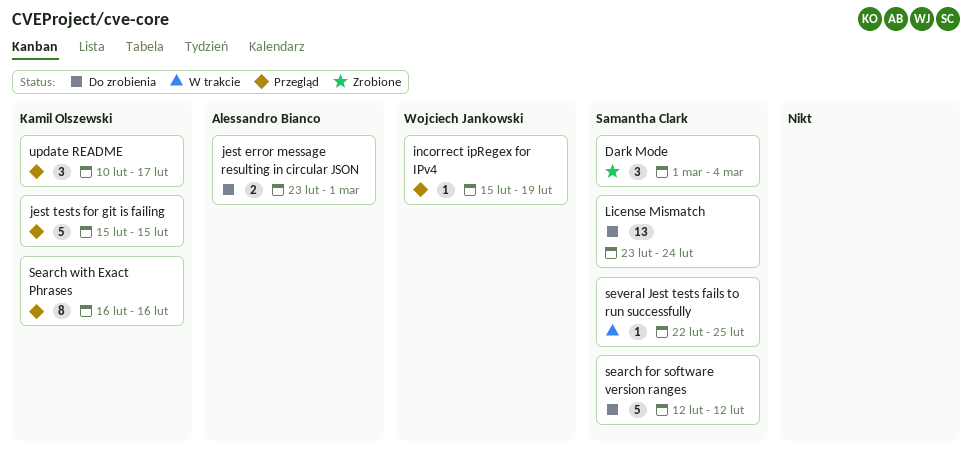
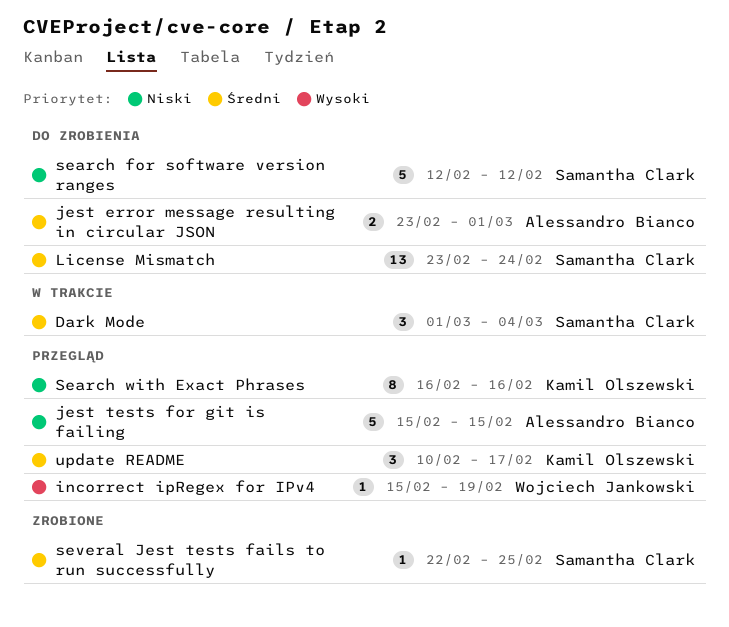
Dark Mode, status: Zrobione -> W trakcie
jest tests for git is failing, owner: Kamil Olszewski -> Alessandro Bianco
several Jest tests fails to run successfully, status: W trakcie -> Zrobione

